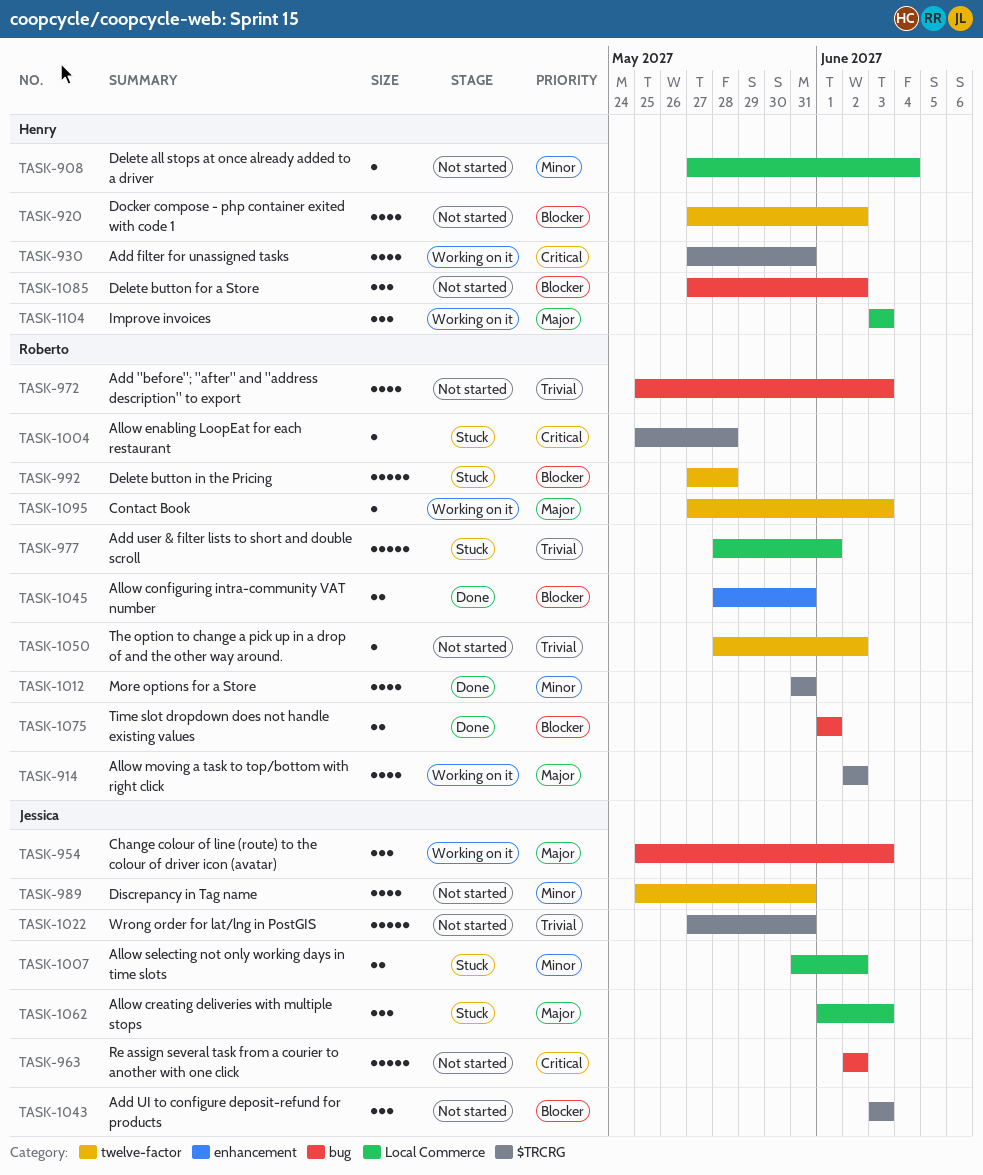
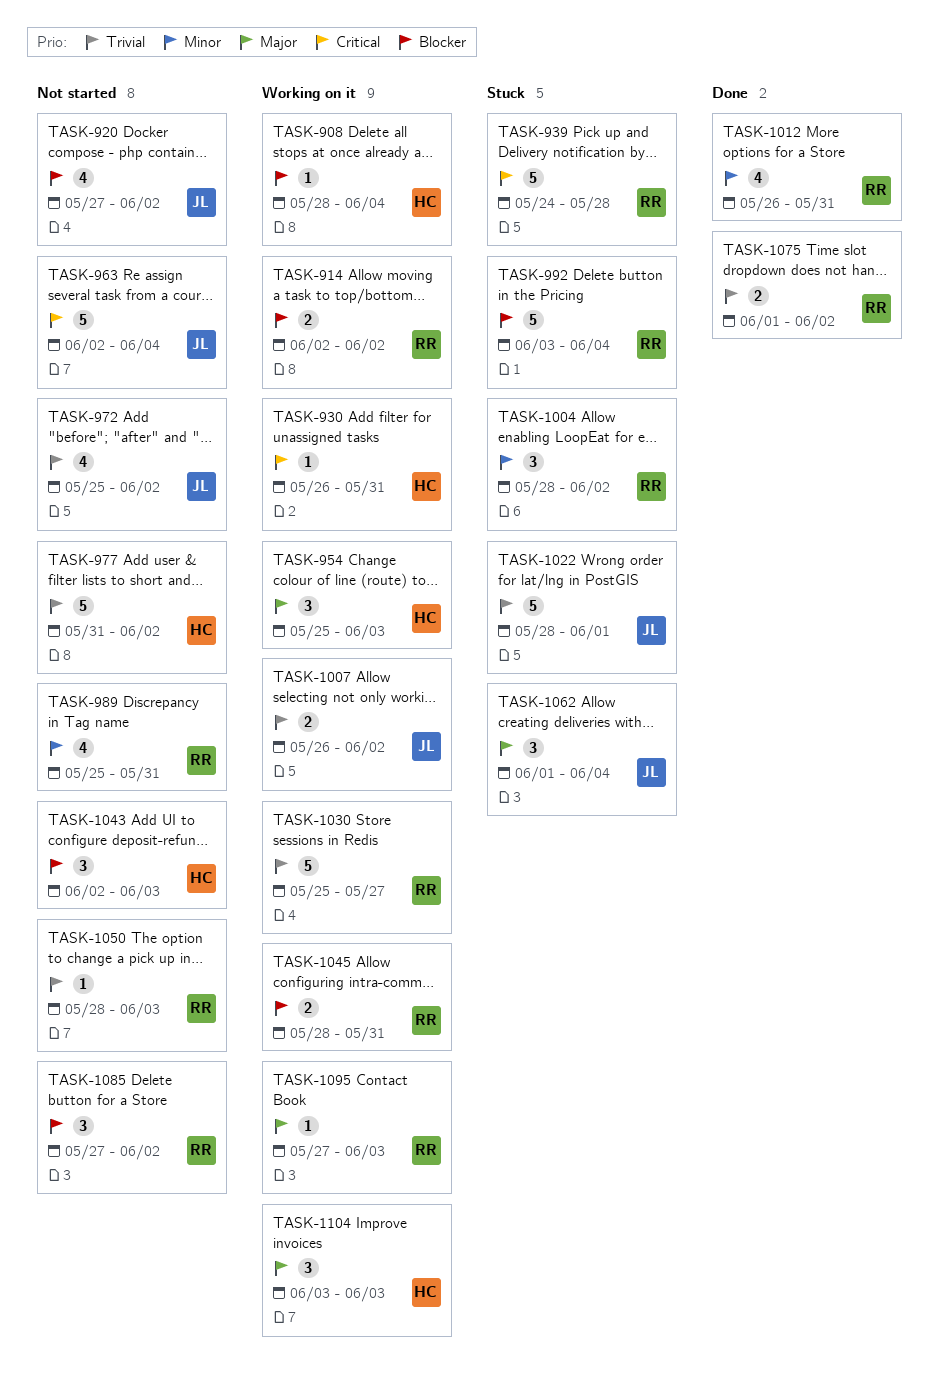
TASK-908, status: Not started -> Working on it
TASK-908, priority: Minor -> Blocker
TASK-908, start: May 27 -> May 28
TASK-914, priority: Major -> Blocker
TASK-914, estimate: 4 -> 2
TASK-920, owner: Henry -> Jessica
TASK-930, estimate: 4 -> 1
TASK-930, start: May 27 -> May 26
TASK-939: none -> present
TASK-954, owner: Jessica -> Henry
TASK-963, due: Jun 2 -> Jun 4
TASK-972, owner: Roberto -> Jessica
TASK-972, due: Jun 3 -> Jun 2
TASK-977, status: Stuck -> Not started
TASK-977, owner: Roberto -> Henry
TASK-977, start: May 28 -> May 31
TASK-977, due: Jun 1 -> Jun 2
TASK-989, owner: Jessica -> Roberto
TASK-992, start: May 27 -> Jun 3
TASK-992, due: May 28 -> Jun 4
TASK-1004, priority: Critical -> Minor
TASK-1004, estimate: 1 -> 3
TASK-1004, start: May 25 -> May 28
TASK-1004, due: May 28 -> Jun 2
TASK-1007, status: Stuck -> Working on it
TASK-1007, priority: Minor -> Trivial
TASK-1007, start: May 31 -> May 26
TASK-1012, start: May 31 -> May 26
TASK-1022, status: Not started -> Stuck
TASK-1022, start: May 27 -> May 28
TASK-1022, due: May 31 -> Jun 1
TASK-1030: none -> present
TASK-1043, owner: Jessica -> Henry
TASK-1043, start: Jun 3 -> Jun 2
TASK-1045, status: Done -> Working on it
TASK-1050, due: Jun 2 -> Jun 3
TASK-1062, due: Jun 3 -> Jun 4
TASK-1075, priority: Blocker -> Trivial
TASK-1075, due: Jun 1 -> Jun 2
TASK-1085, owner: Henry -> Roberto

